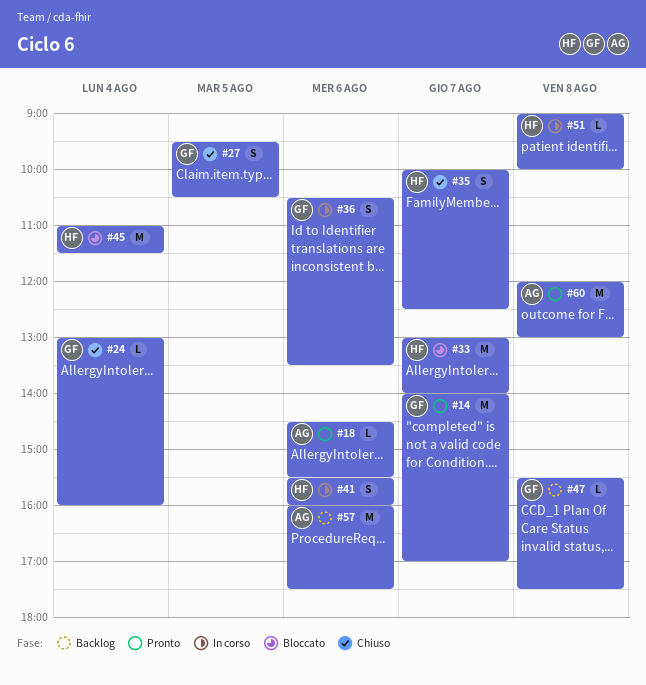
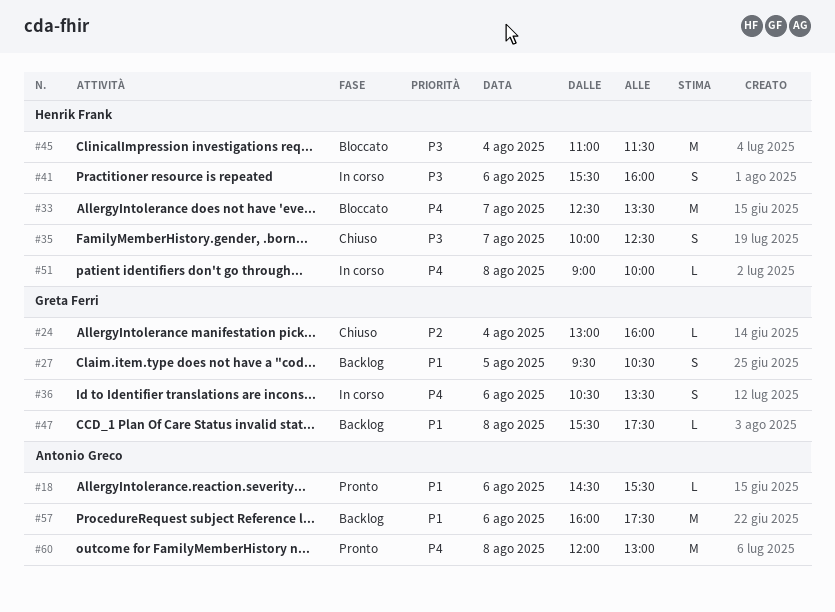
#14: present -> none
#27, status: Chiuso -> Backlog
#33, begins: 13:00 -> 12:30
#33, ends: 14:00 -> 13:30

